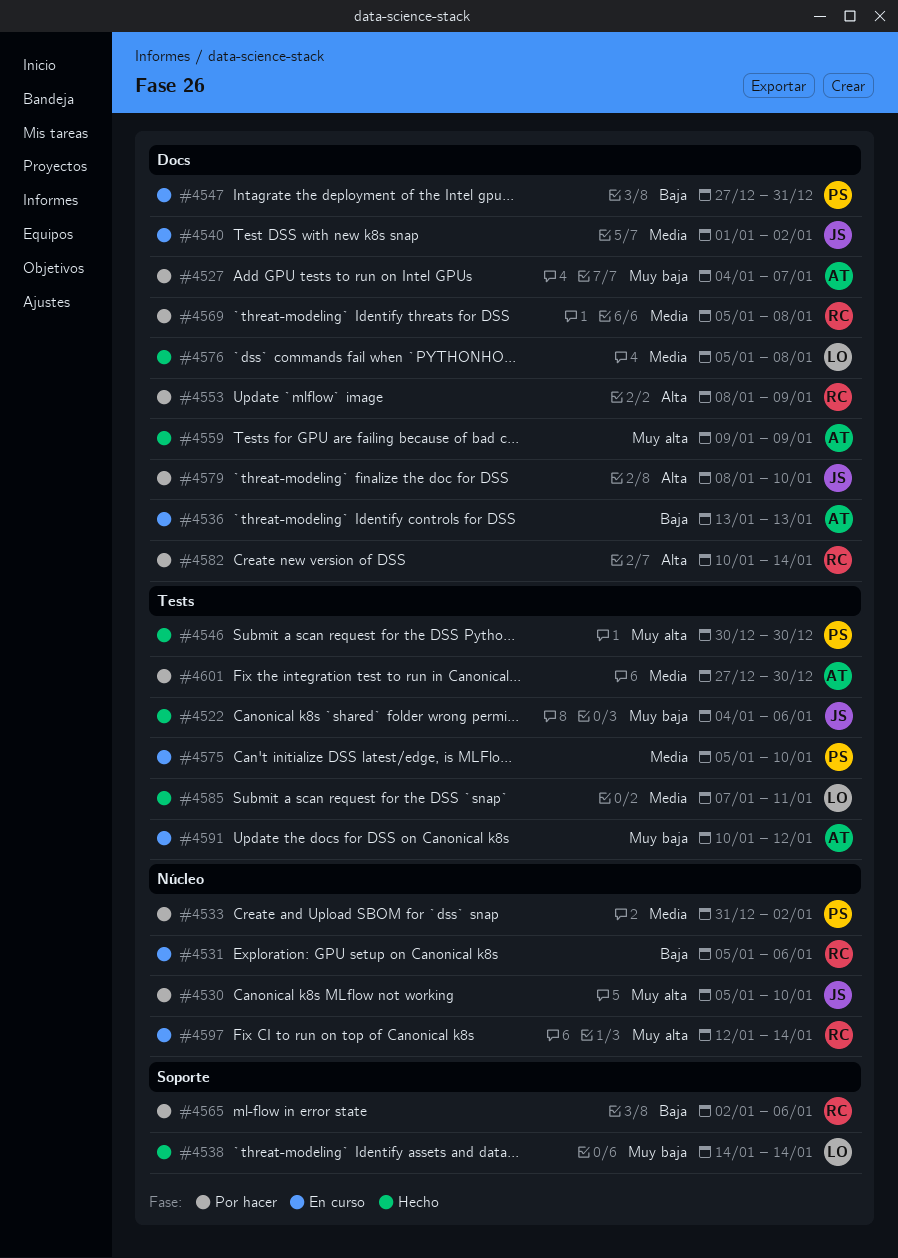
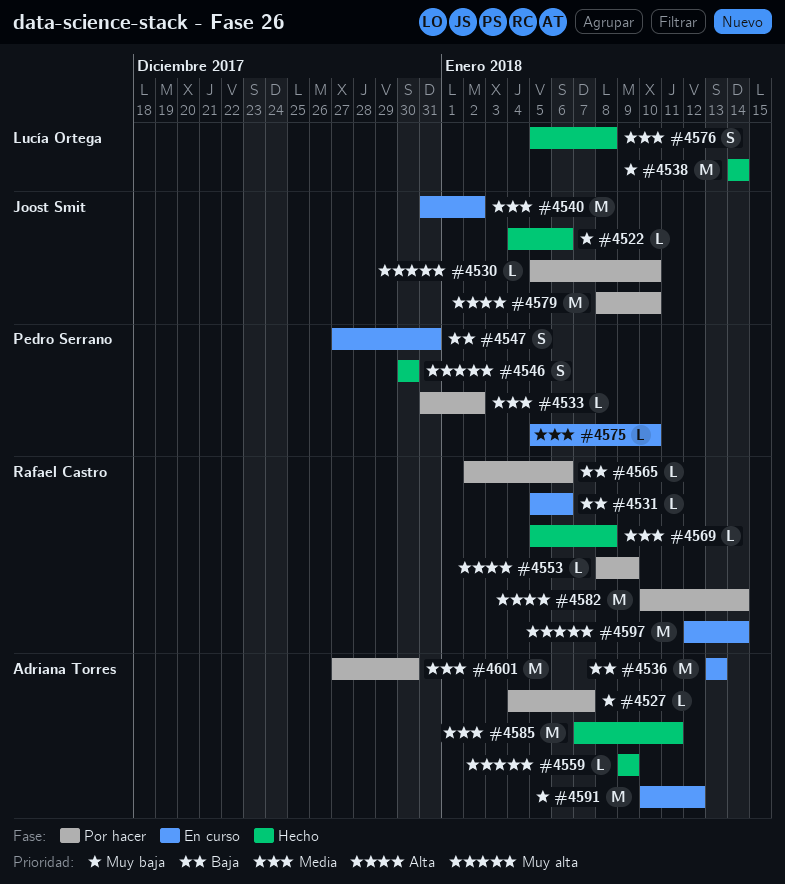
#4540, start: Jan 1 -> Dec 31
#4569, status: Por hacer -> Hecho
#4585, owner: Lucía Ortega -> Adriana Torres

